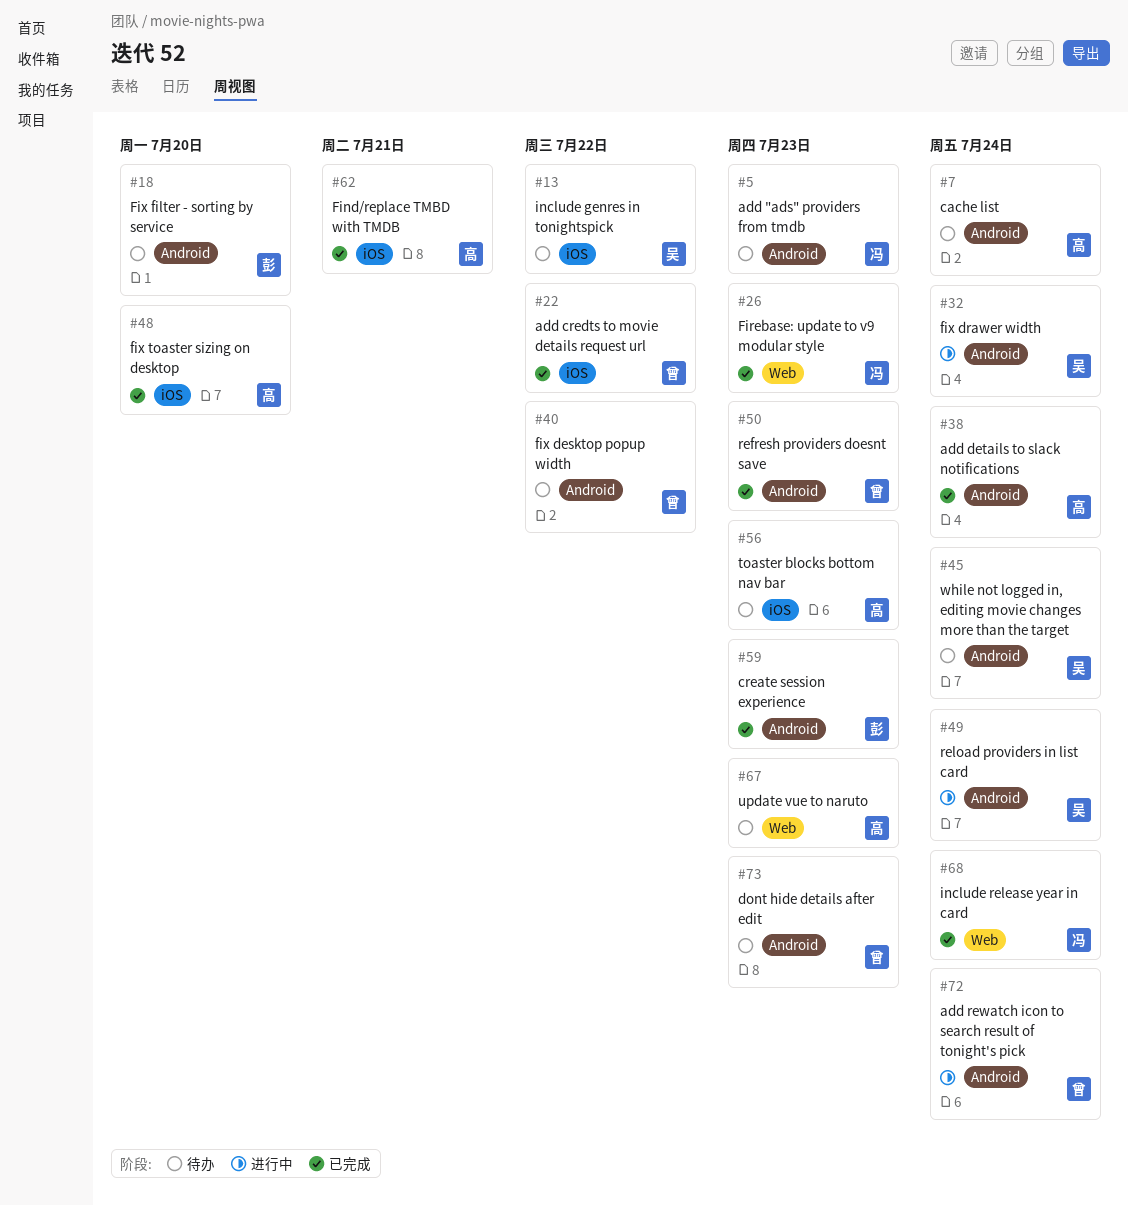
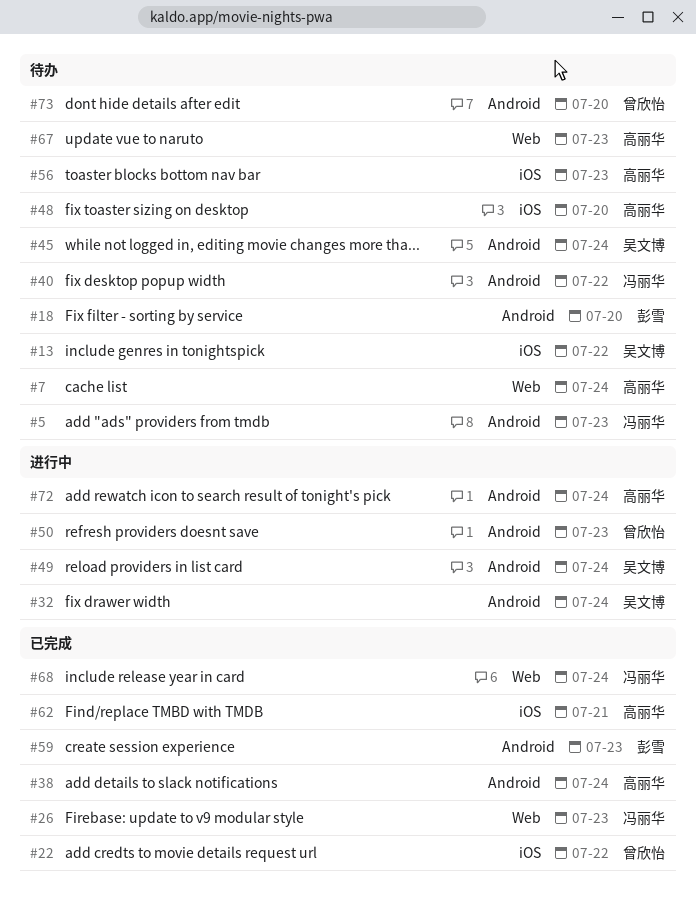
#7, label: Android -> Web
#40, owner: 曾欣怡 -> 冯丽华
#48, status: 已完成 -> 待办
#50, status: 已完成 -> 进行中
#72, owner: 曾欣怡 -> 高丽华
#73, due: Jul 23 -> Jul 20

